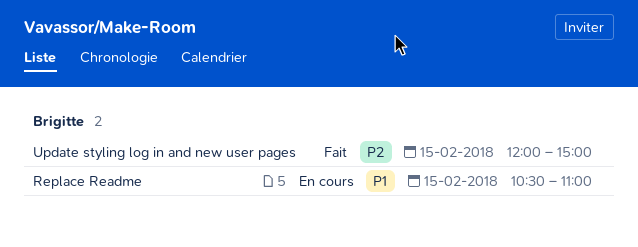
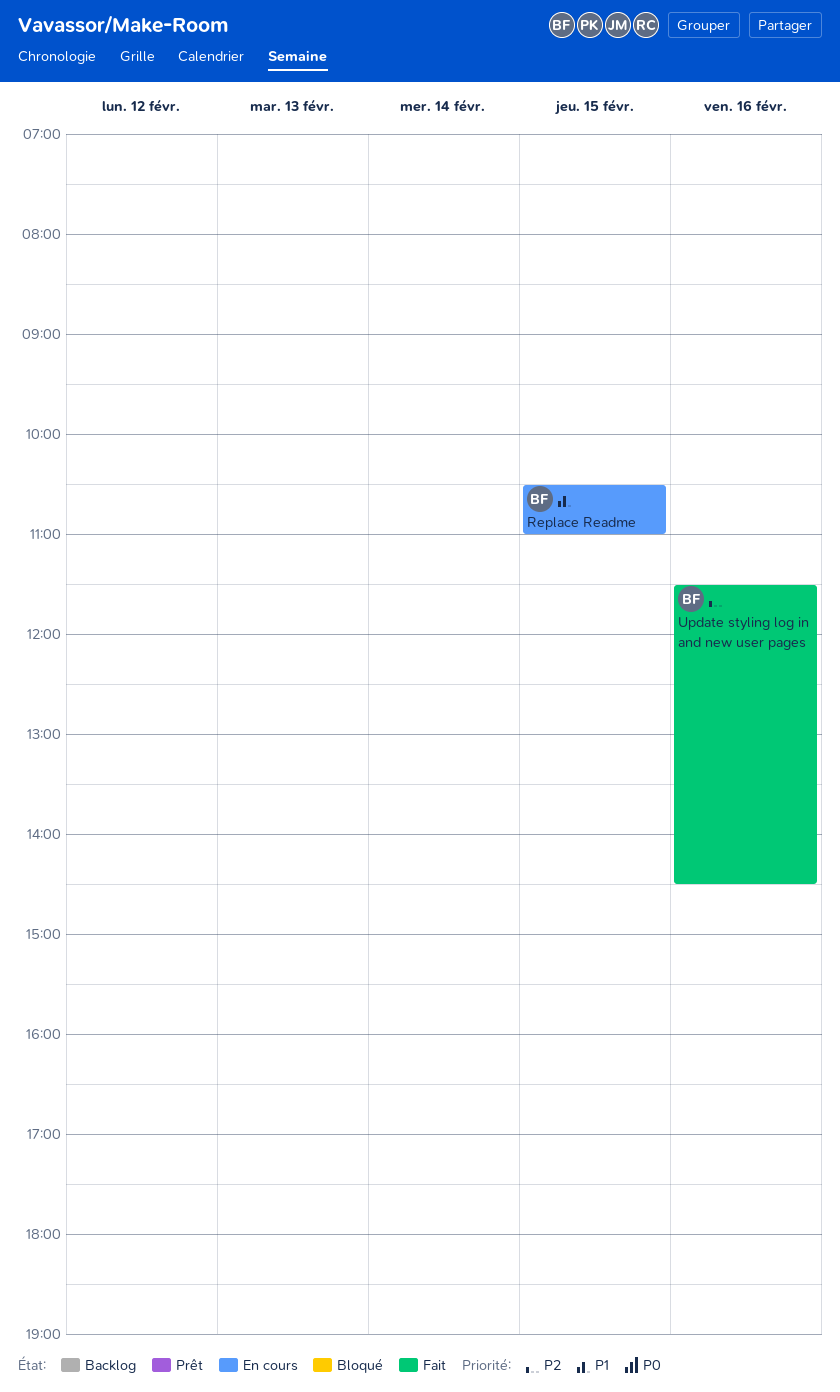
Update styling log in and new user pages, day: Feb 15 -> Feb 16
Update styling log in and new user pages, begins: 12:00 -> 11:30
Update styling log in and new user pages, ends: 15:00 -> 14:30

